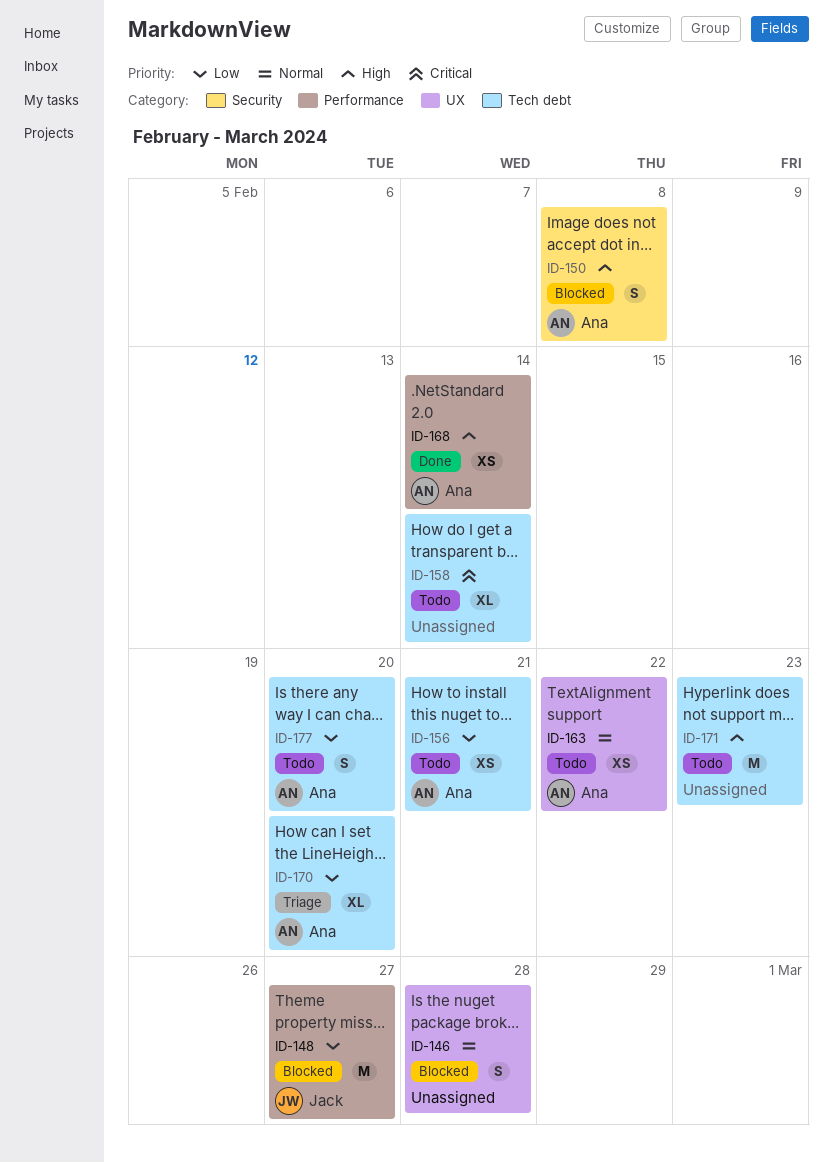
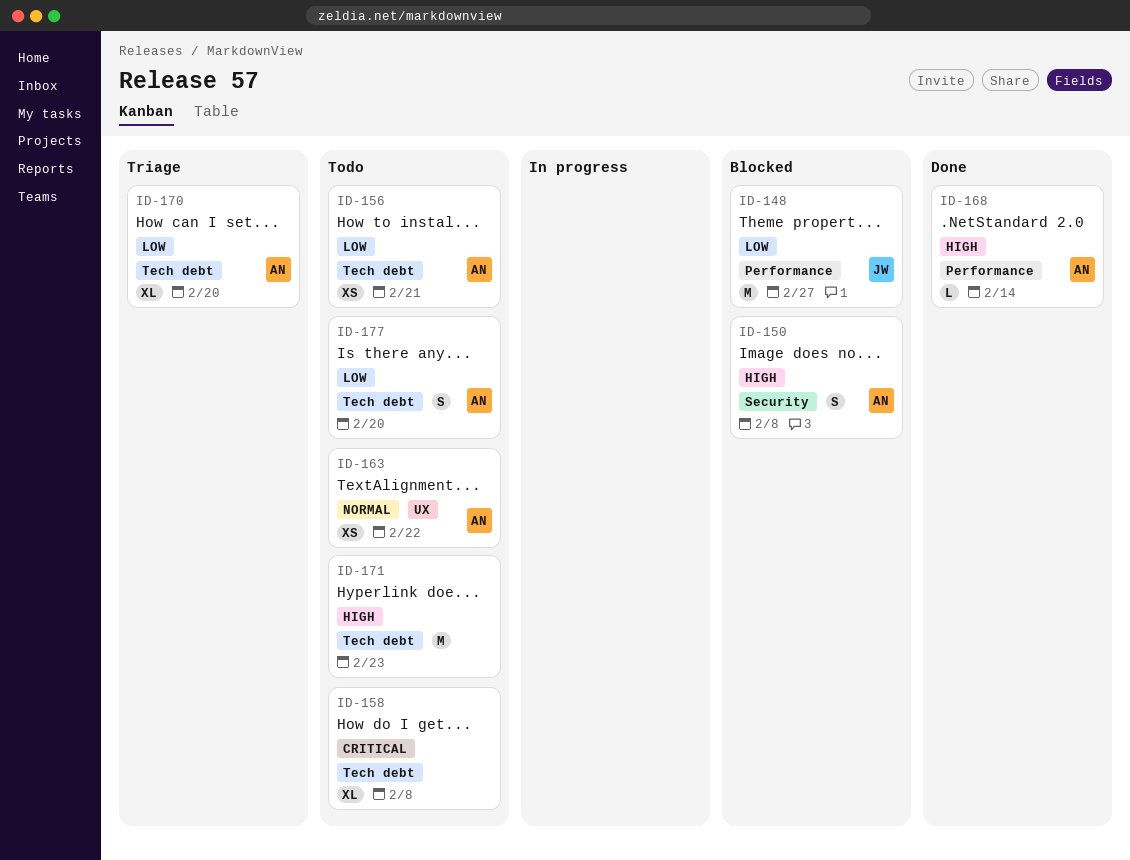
ID-146: present -> none
ID-158, due: Feb 14 -> Feb 8
ID-168, estimate: XS -> L

